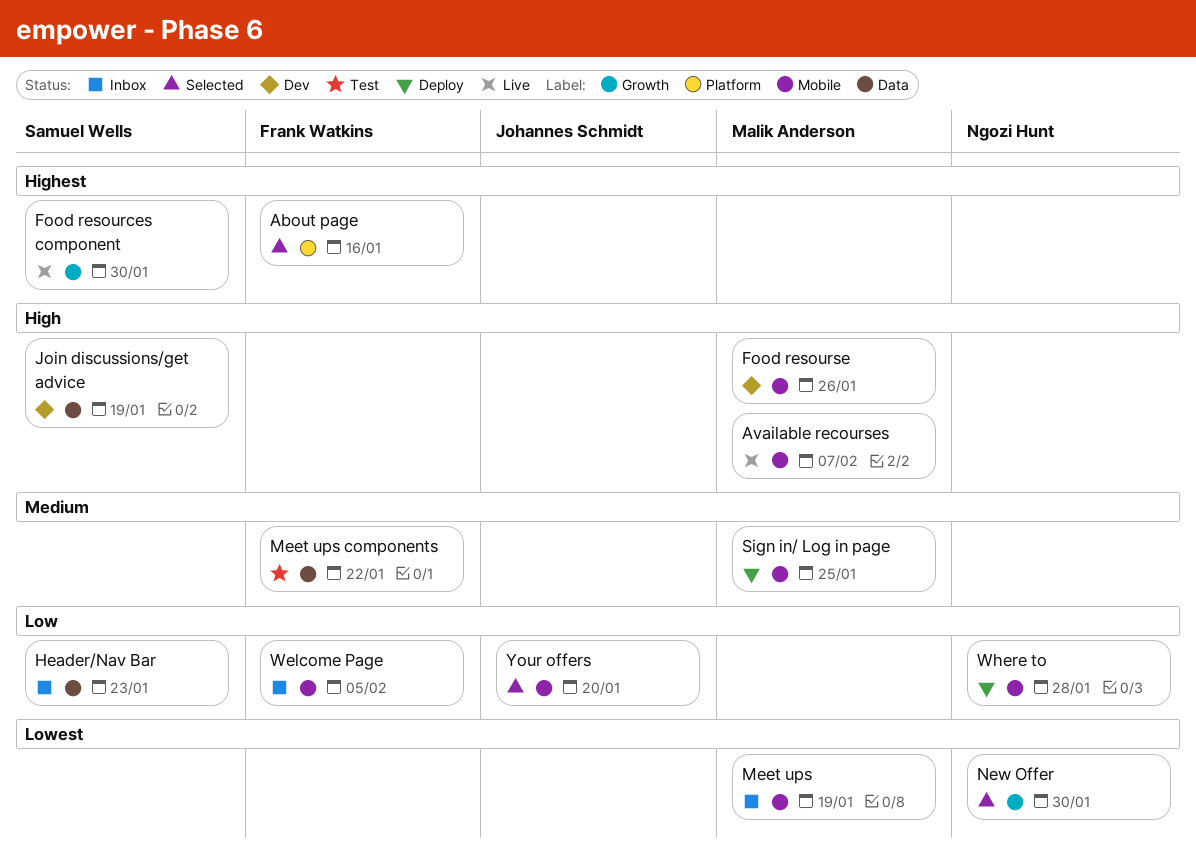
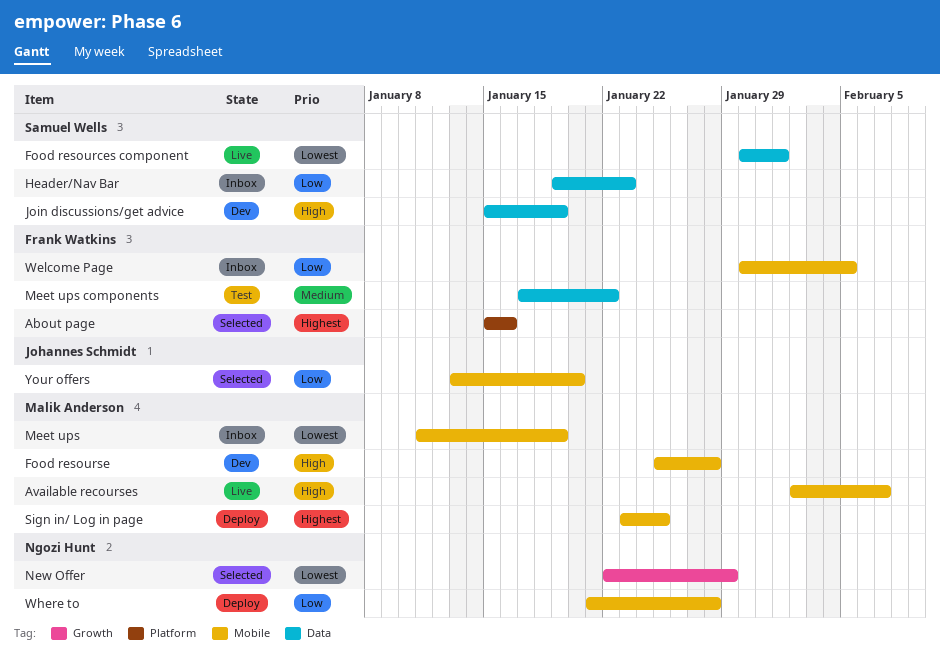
Food resources component, priority: Highest -> Lowest
Food resources component, label: Growth -> Data
Food resources component, due: Jan 30 -> Feb 1
Food resourse, due: Jan 26 -> Jan 28
New Offer, due: Jan 30 -> Jan 29
Sign in/ Log in page, priority: Medium -> Highest

